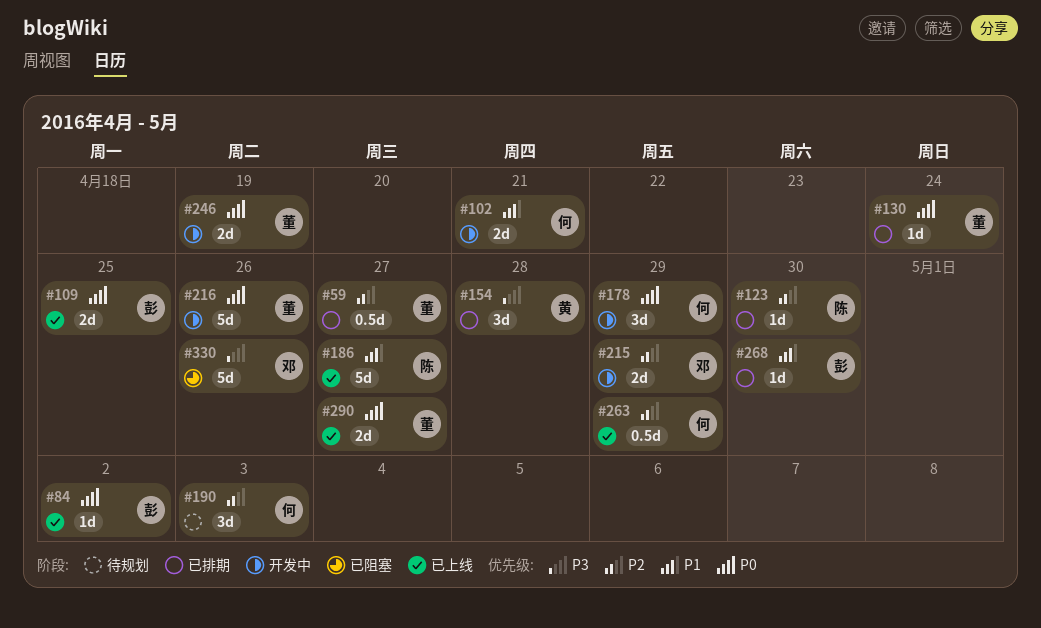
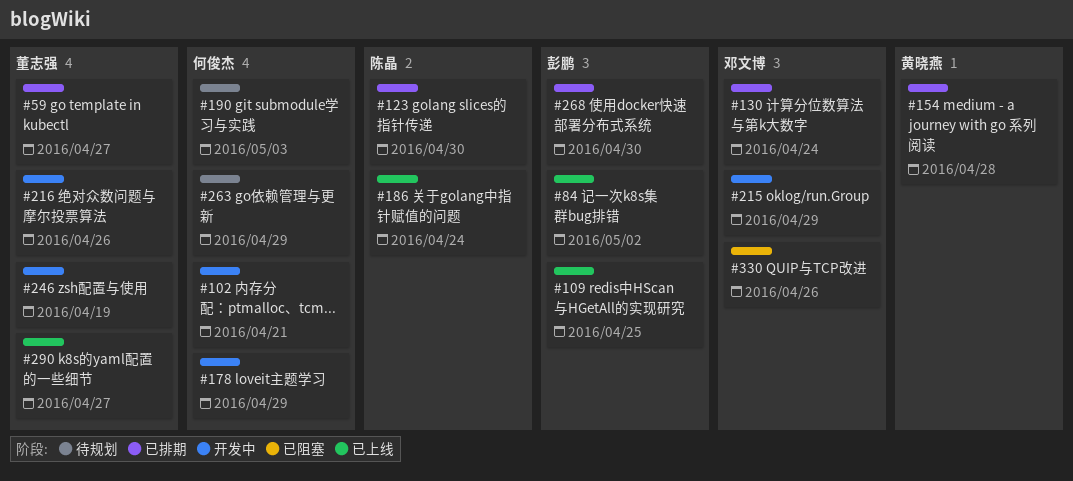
#130, owner: 董志强 -> 邓文博
#186, due: Apr 27 -> Apr 24
#263, status: 已上线 -> 待规划

